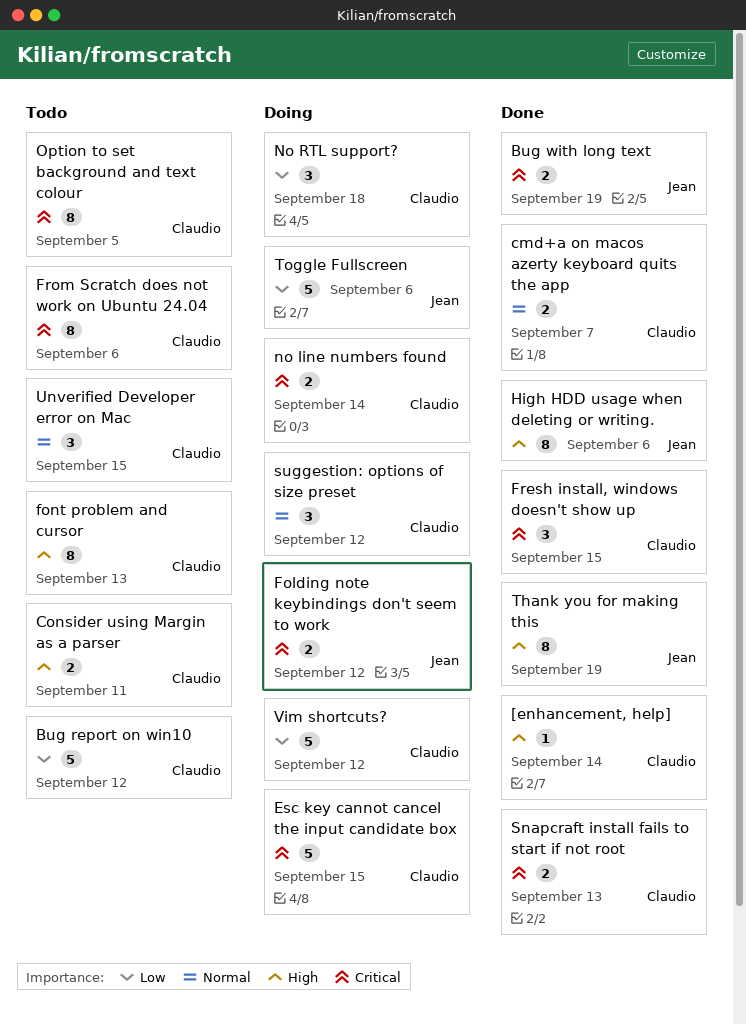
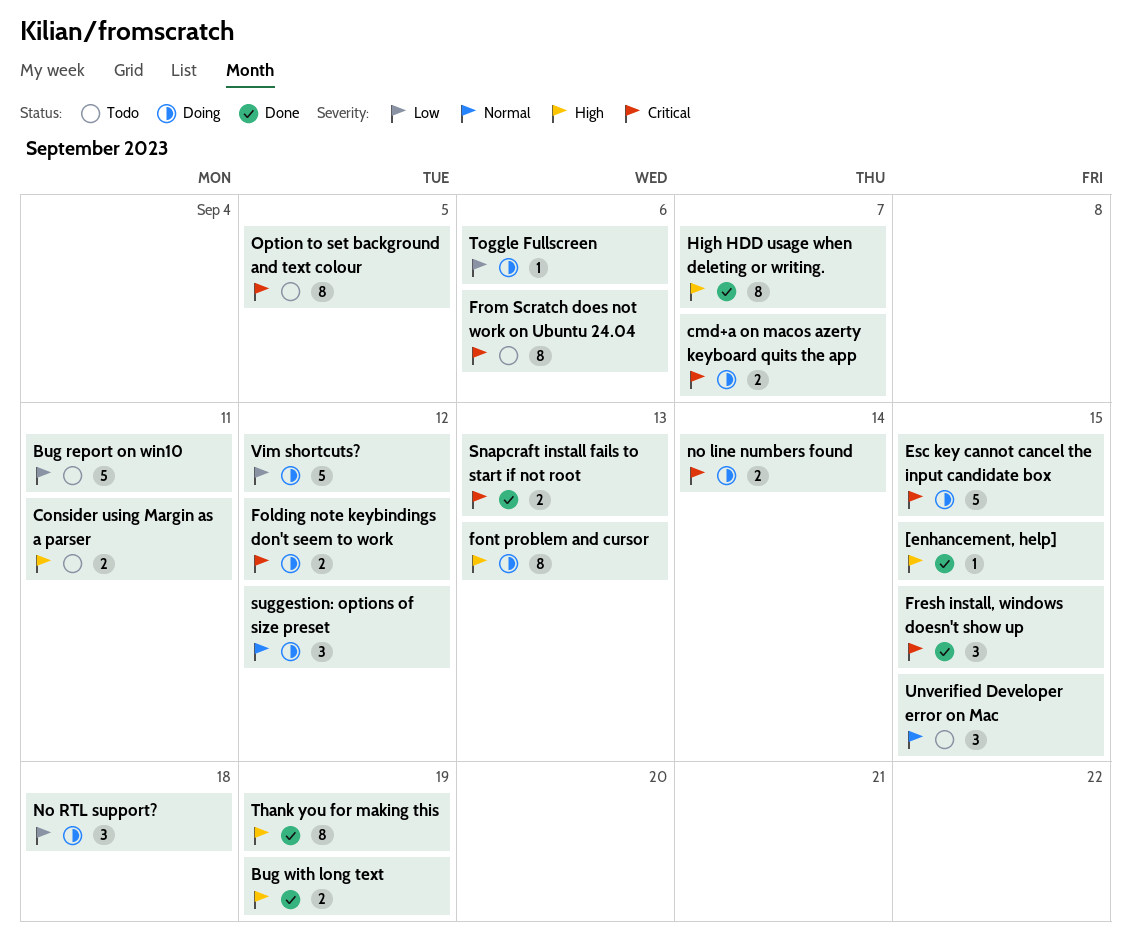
[enhancement, help], due: Sep 14 -> Sep 15
Bug report on win10, due: Sep 12 -> Sep 11
Bug with long text, priority: Critical -> High
cmd+a on macos azerty keyboard quits the app, status: Done -> Doing
cmd+a on macos azerty keyboard quits the app, priority: Normal -> Critical
font problem and cursor, status: Todo -> Doing
High HDD usage when deleting or writing., due: Sep 6 -> Sep 7
Toggle Fullscreen, estimate: 5 -> 1

